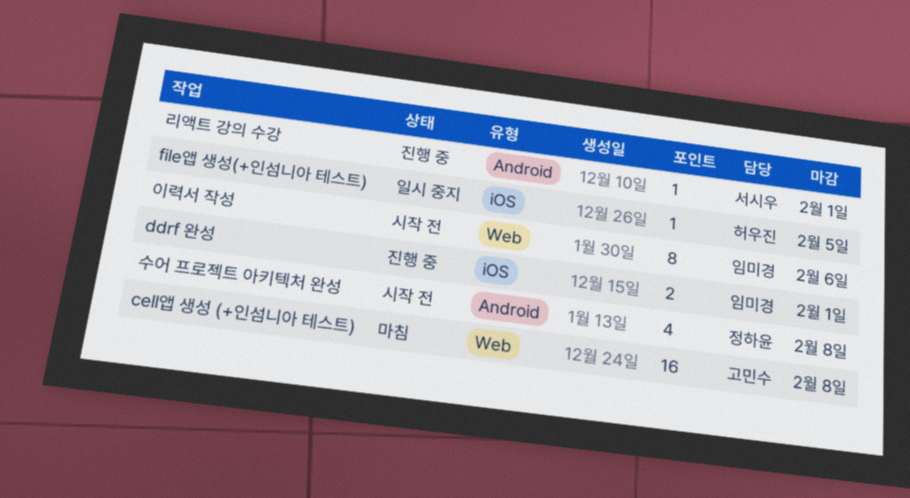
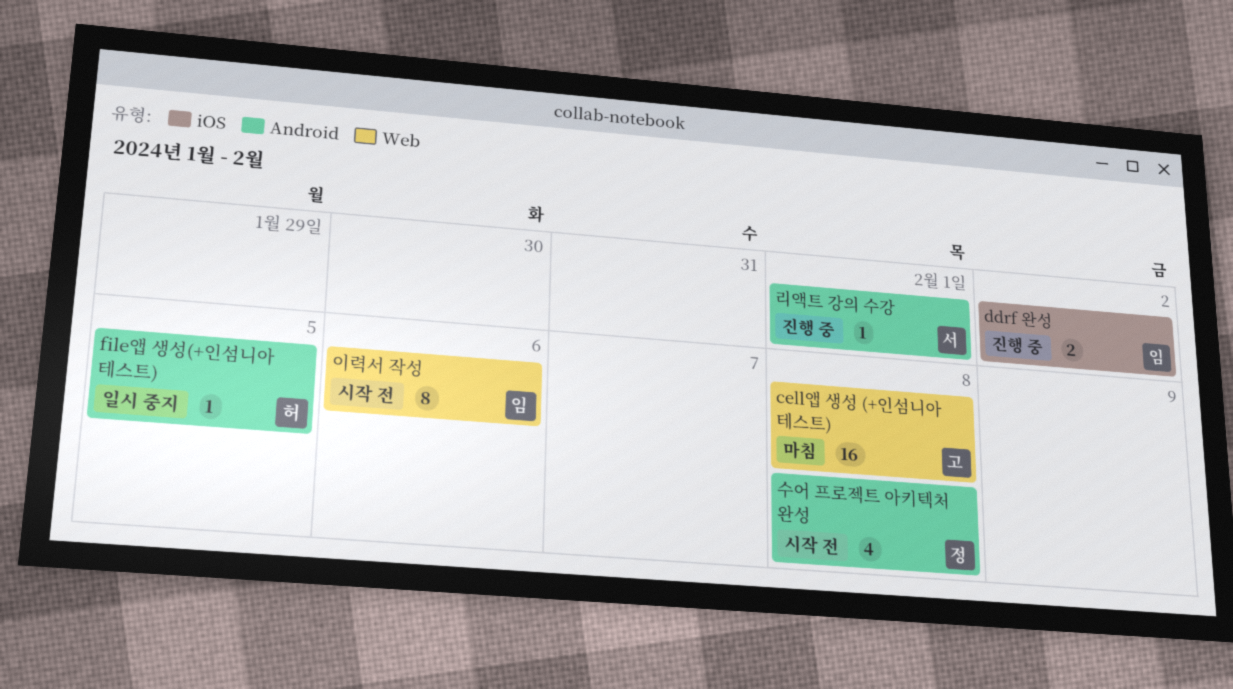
ddrf 완성, due: Feb 1 -> Feb 2
file앱 생성(+인섬니아 테스트), label: iOS -> Android

